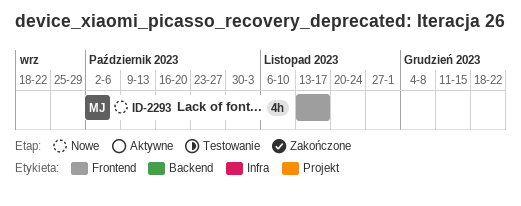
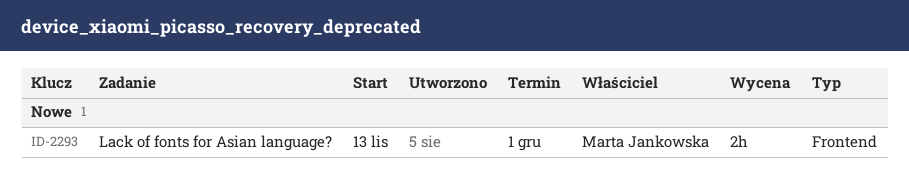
ID-2293, estimate: 4h -> 2h
ID-2293, due: Nov 17 -> Dec 1

